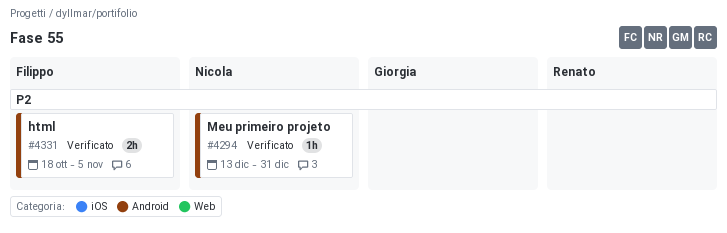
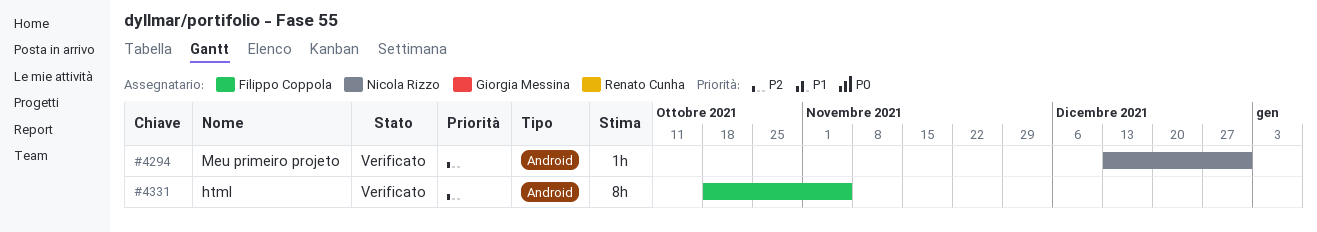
#4331, estimate: 2h -> 8h

